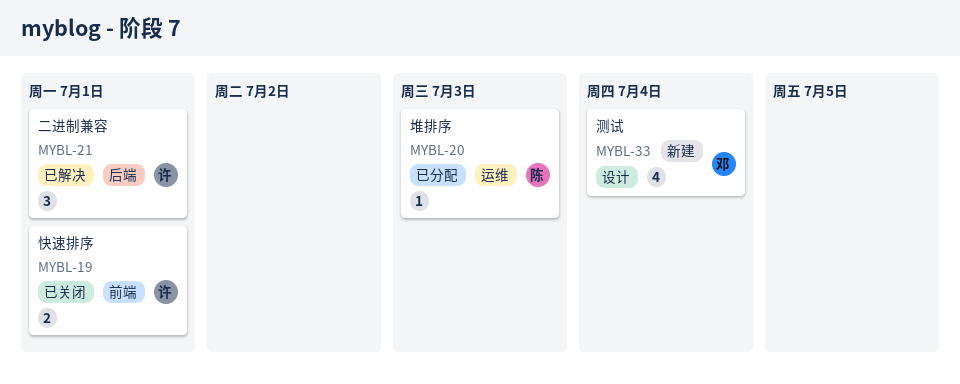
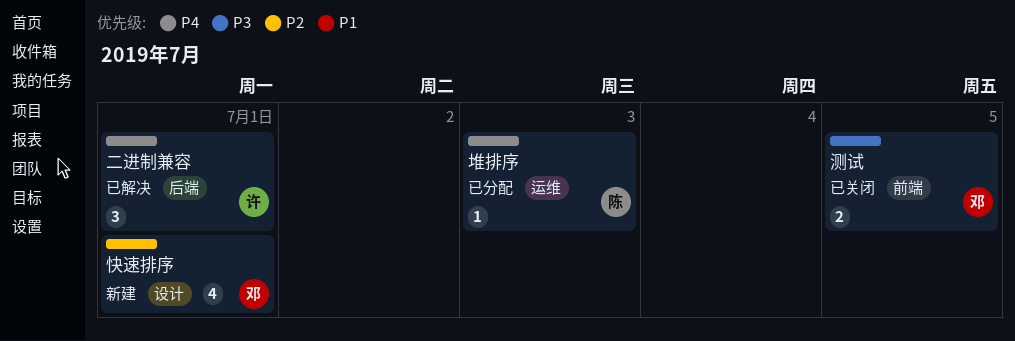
快速排序, status: 已关闭 -> 新建
快速排序, owner: 许 -> 邓
快速排序, label: 前端 -> 设计
快速排序, estimate: 2 -> 4
测试, status: 新建 -> 已关闭
测试, label: 设计 -> 前端
测试, estimate: 4 -> 2
测试, due: Jul 4 -> Jul 5

